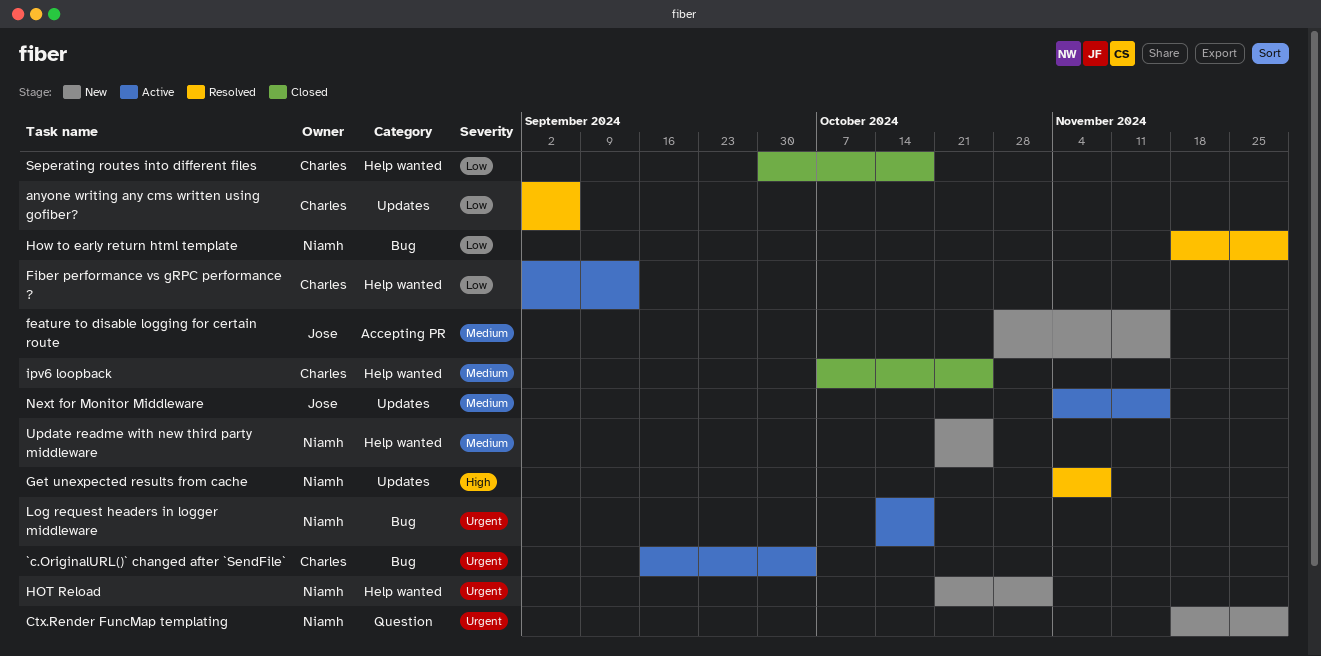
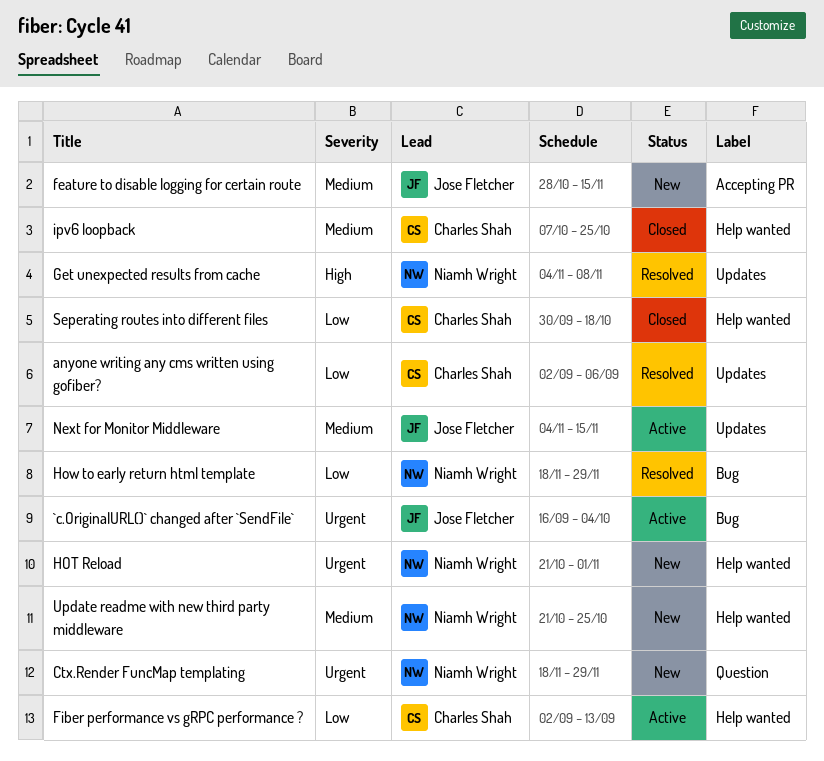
`c.OriginalURL()` changed after `SendFile`, owner: Charles Shah -> Jose Fletcher
Log request headers in logger middleware: present -> none

